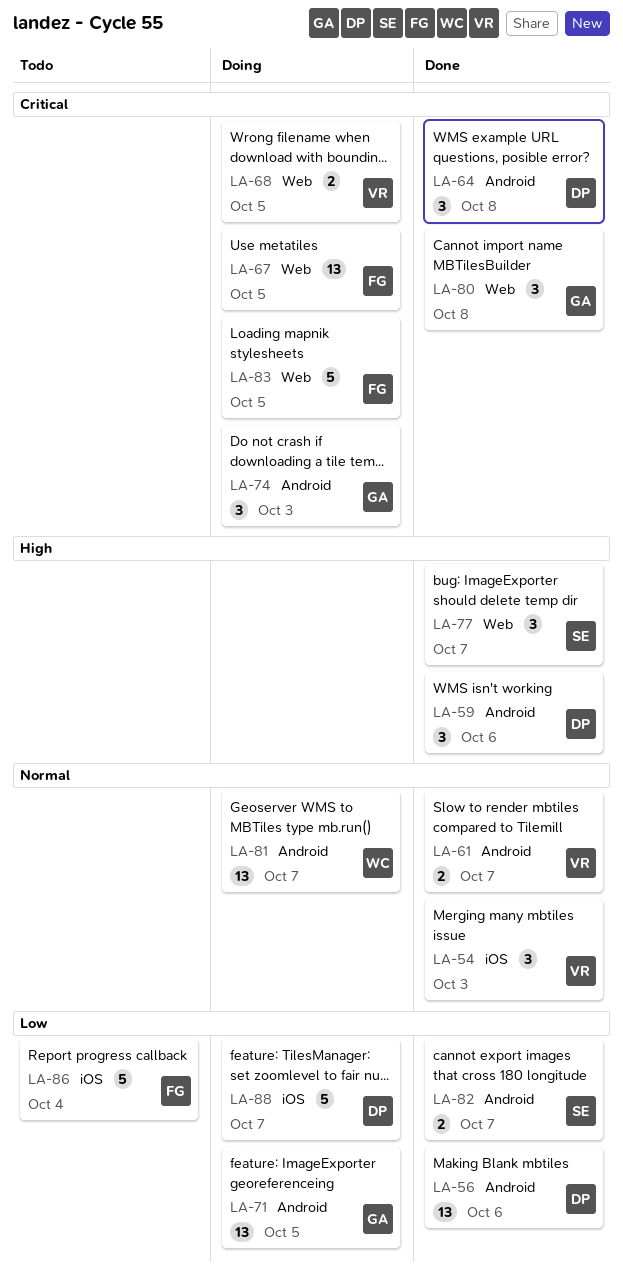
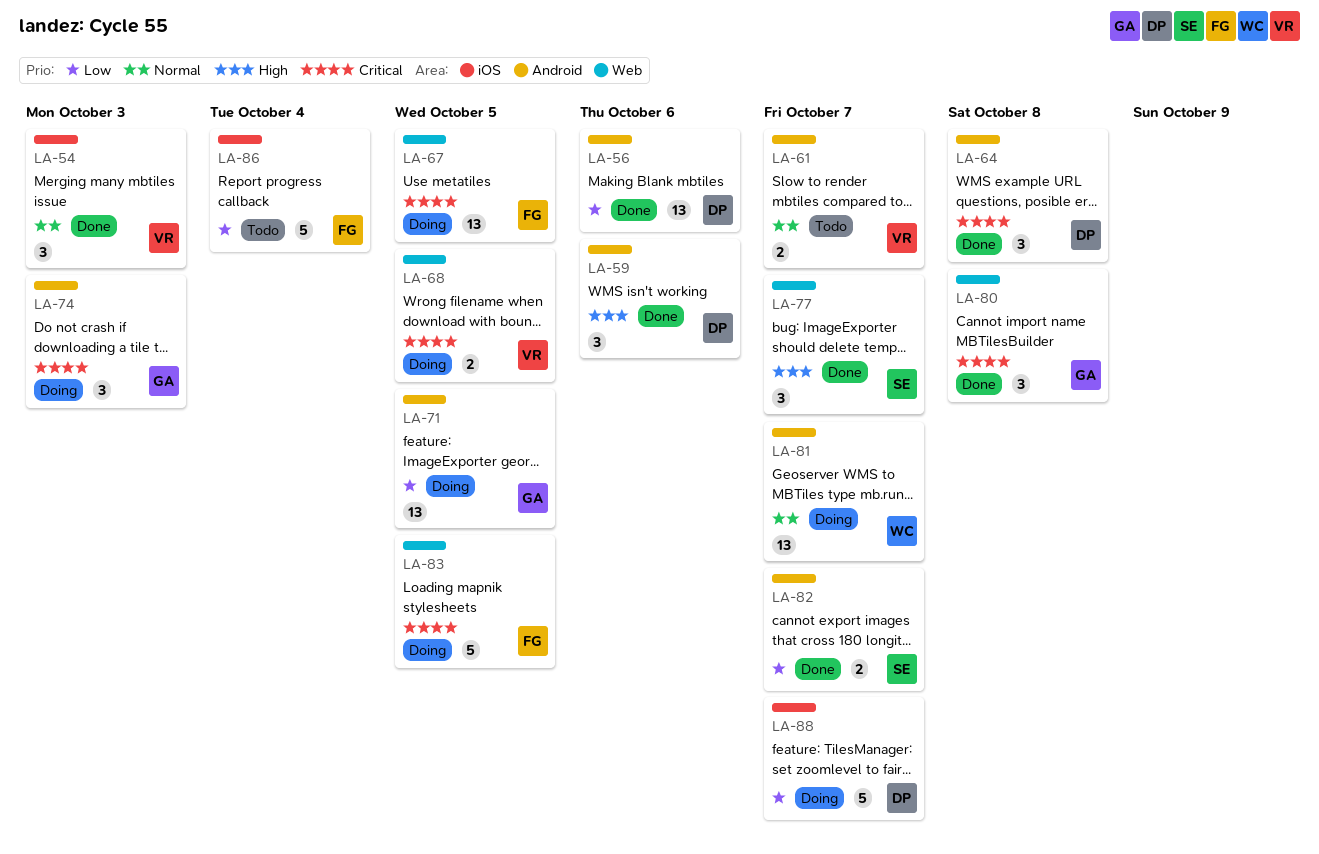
LA-61, status: Done -> Todo

